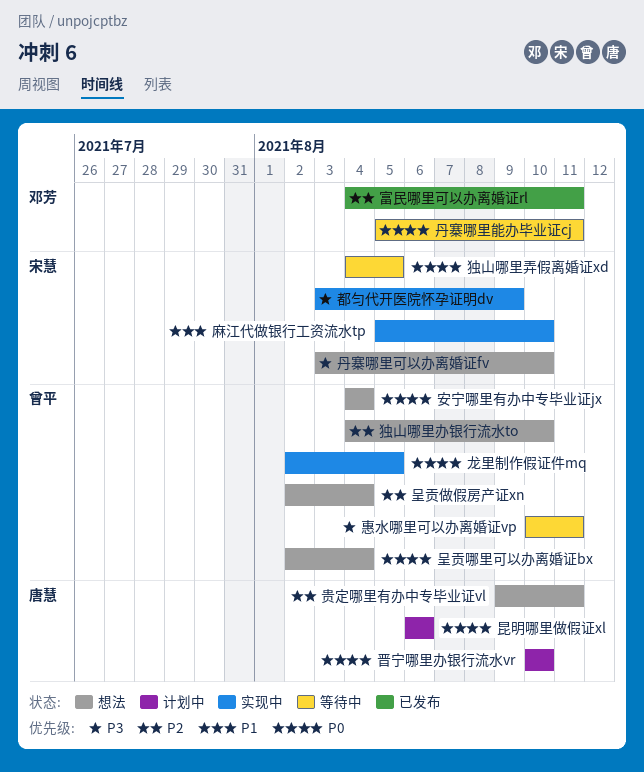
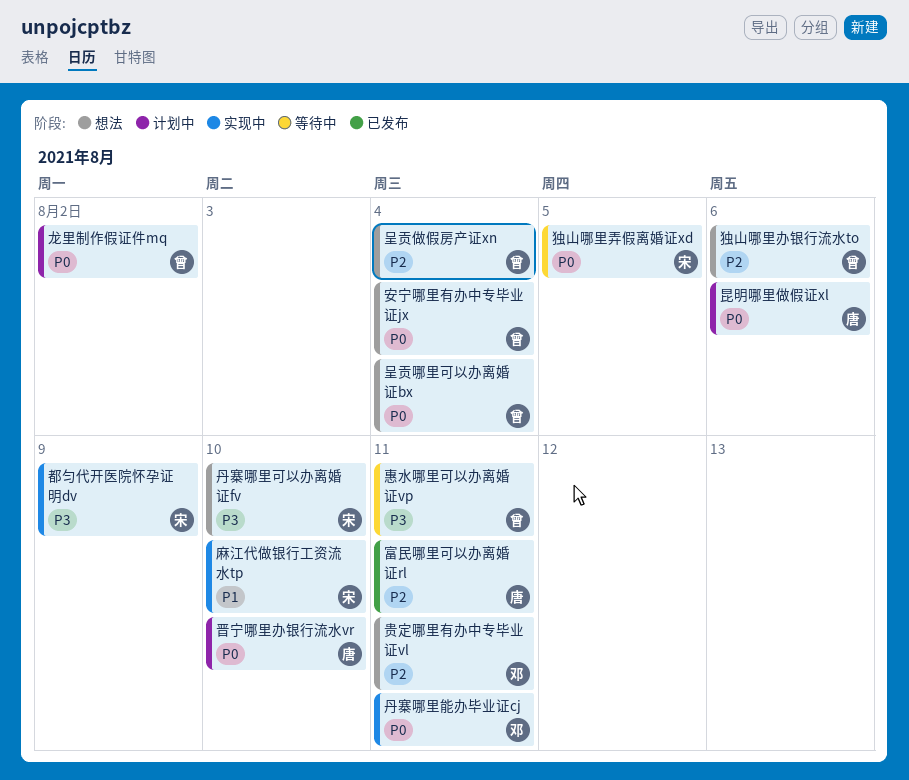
丹寨哪里能办毕业证cj, status: 等待中 -> 实现中
富民哪里可以办离婚证rl, owner: 邓芳 -> 唐慧
独山哪里办银行流水to, due: Aug 10 -> Aug 6
贵定哪里有办中专毕业证vl, owner: 唐慧 -> 邓芳
龙里制作假证件mq, status: 实现中 -> 计划中
龙里制作假证件mq, due: Aug 5 -> Aug 2

